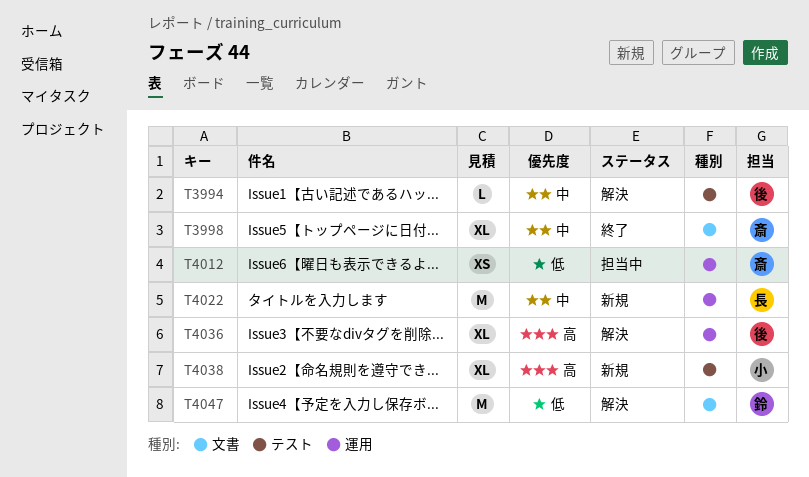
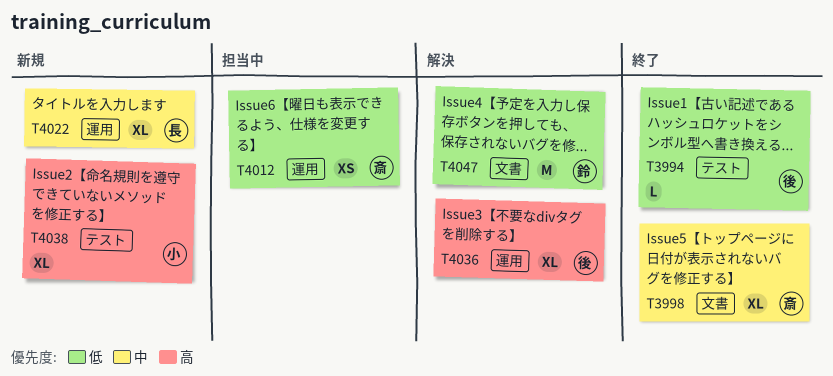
T3994, status: 解決 -> 終了
T3994, priority: 中 -> 低
T4022, estimate: M -> XL

